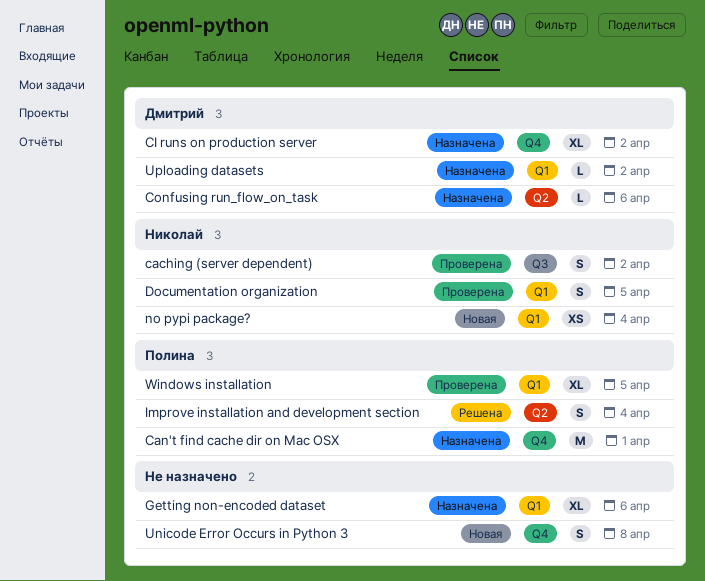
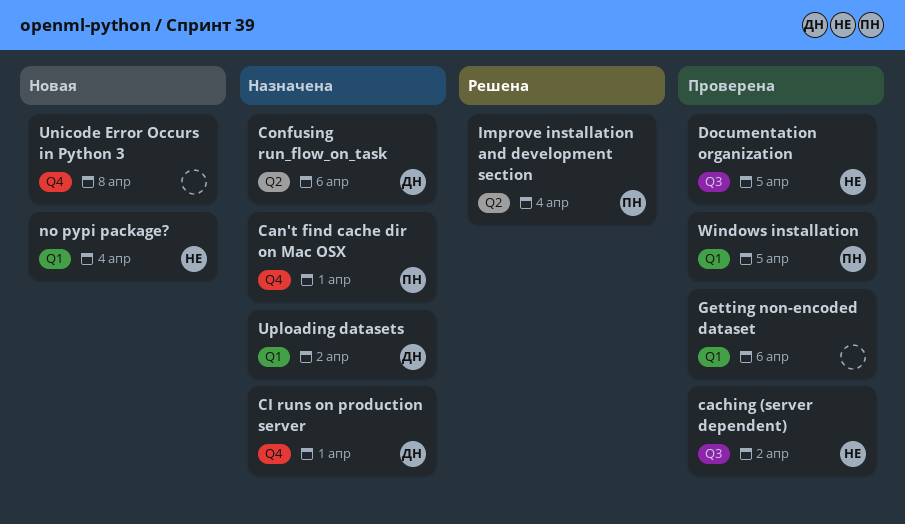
CI runs on production server, due: Apr 2 -> Apr 1
Documentation organization, label: Q1 -> Q3
Getting non-encoded dataset, status: Назначена -> Проверена

